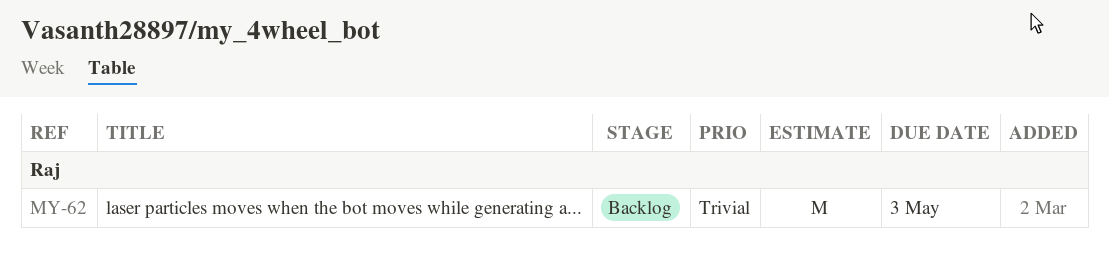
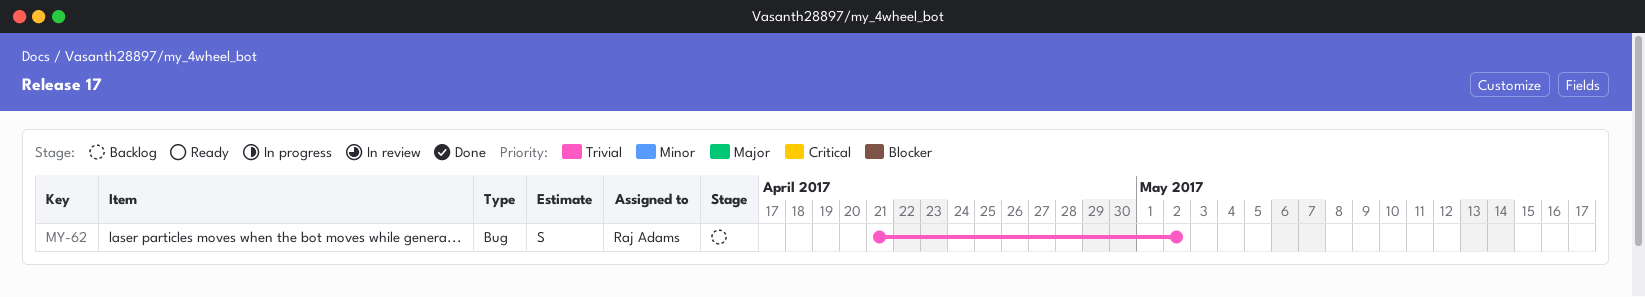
MY-62, estimate: M -> S
MY-62, due: May 3 -> May 2

